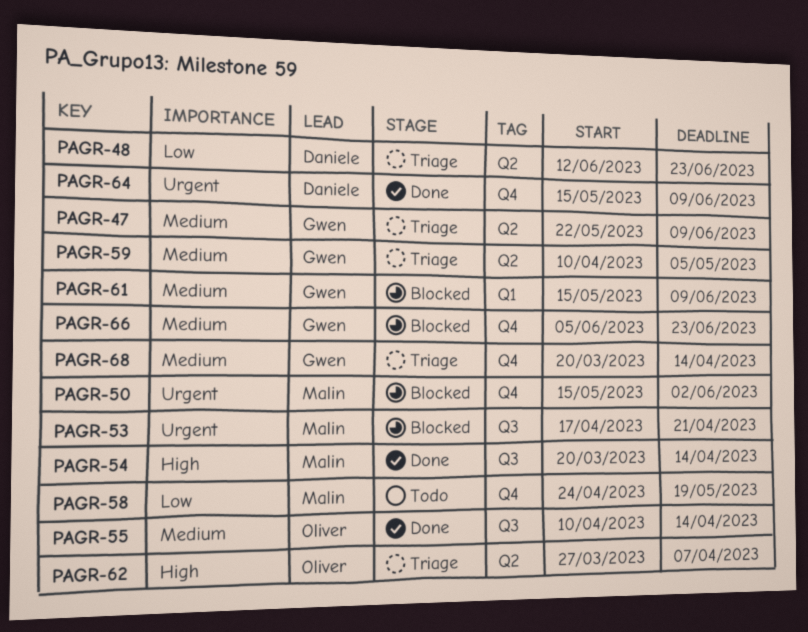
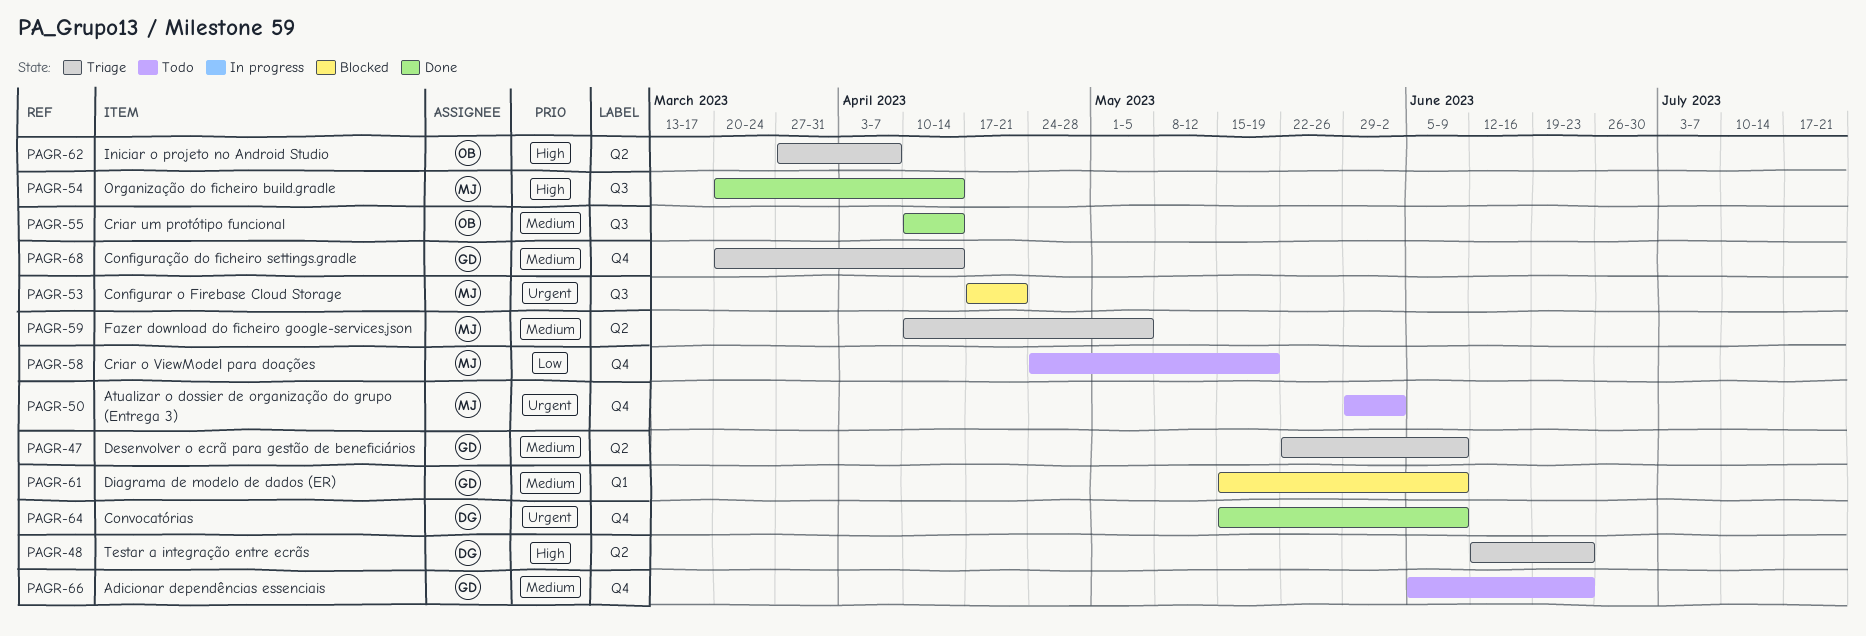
PAGR-48, priority: Low -> High
PAGR-50, status: Blocked -> Todo
PAGR-50, start: May 15 -> May 29
PAGR-59, owner: Gwen -> Malin
PAGR-66, status: Blocked -> Todo

